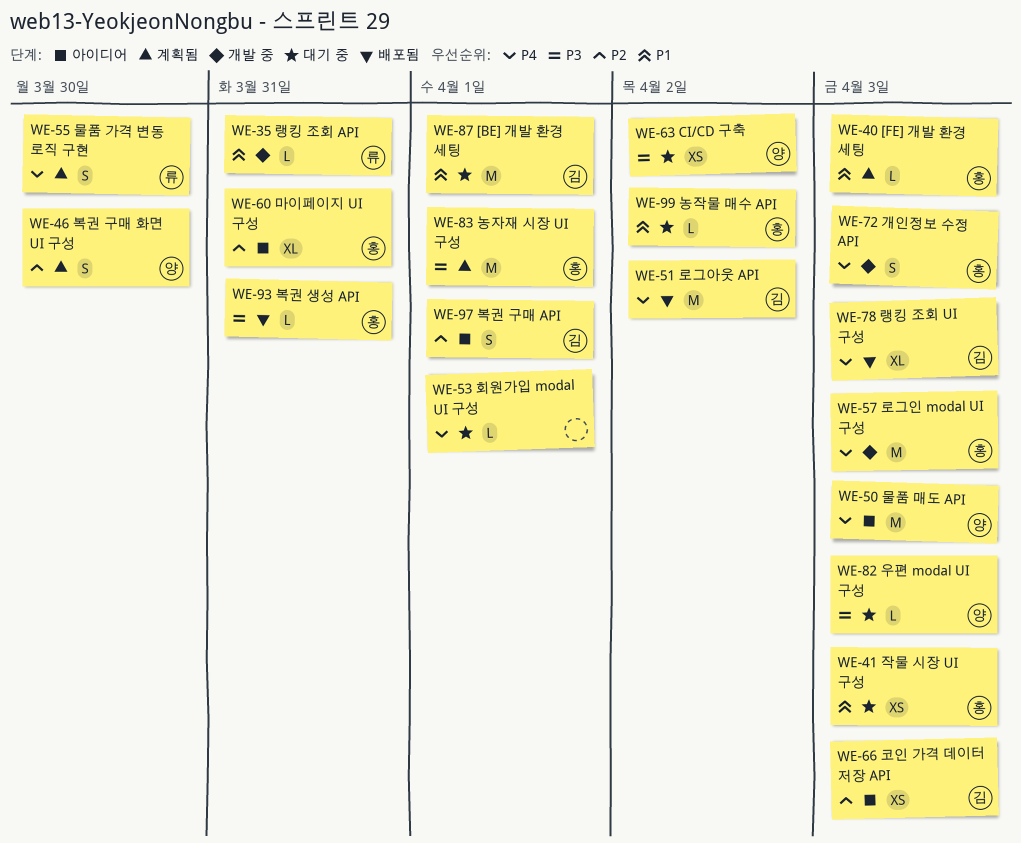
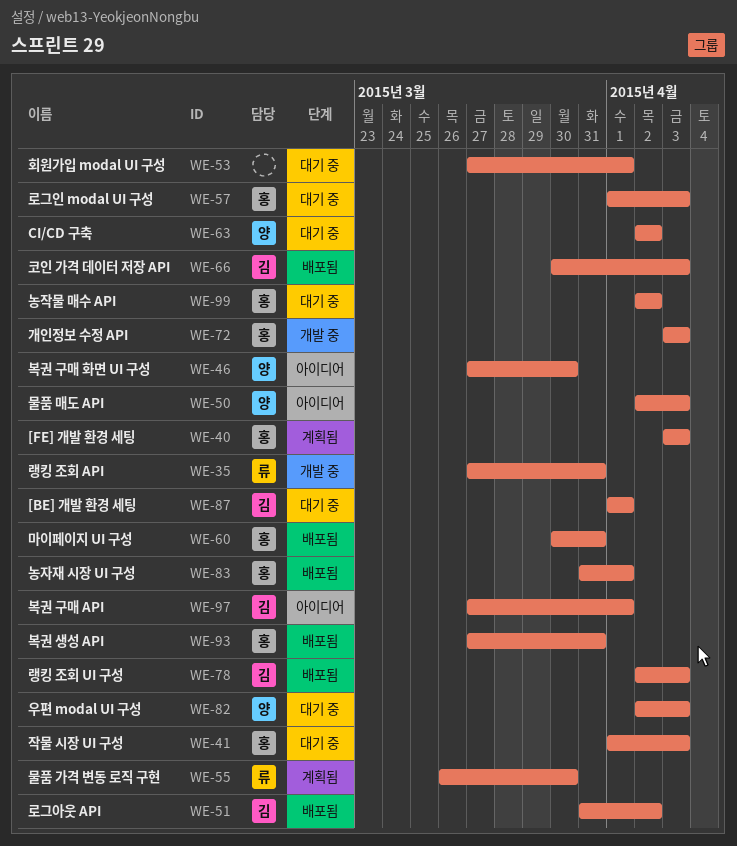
WE-46, status: 계획됨 -> 아이디어
WE-57, status: 개발 중 -> 대기 중
WE-60, status: 아이디어 -> 배포됨
WE-66, status: 아이디어 -> 배포됨
WE-83, status: 계획됨 -> 배포됨

